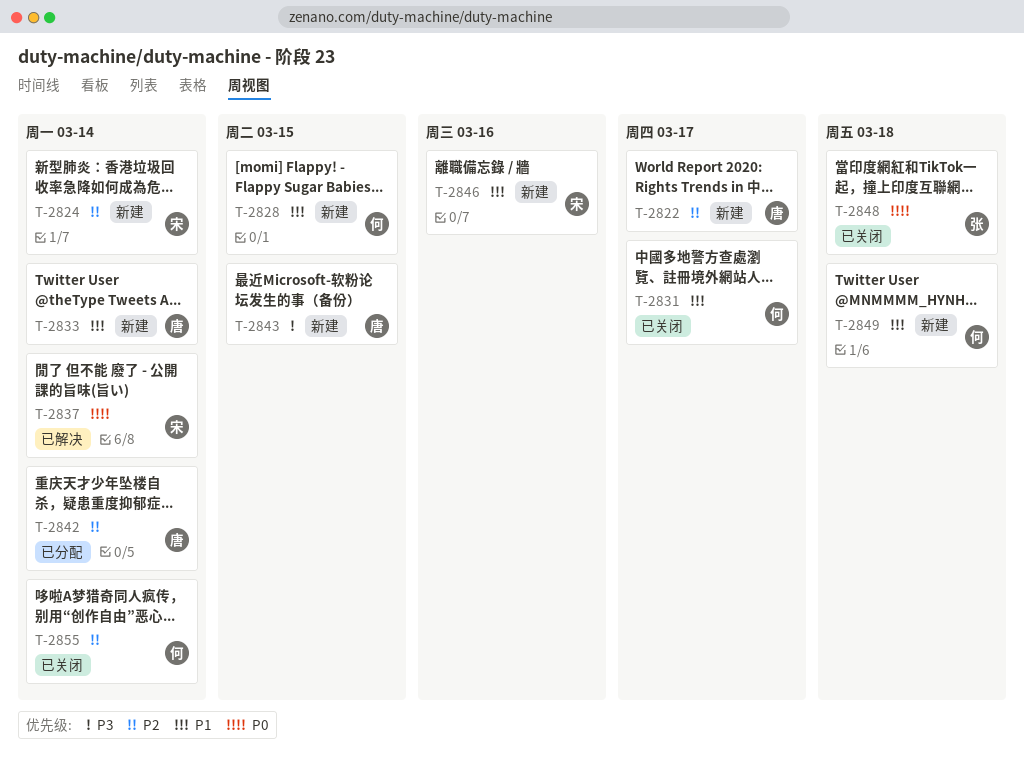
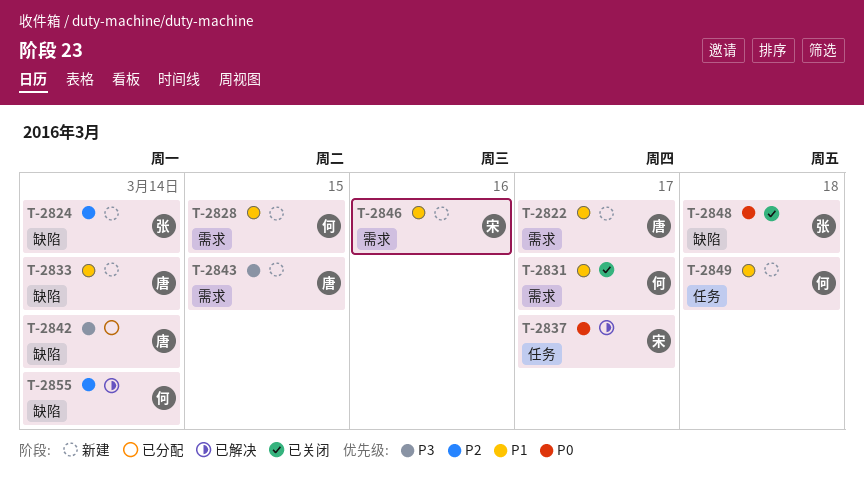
T-2822, priority: P2 -> P1
T-2824, owner: 宋 -> 张
T-2837, due: Mar 14 -> Mar 17
T-2842, priority: P2 -> P3
T-2855, status: 已关闭 -> 已解决

